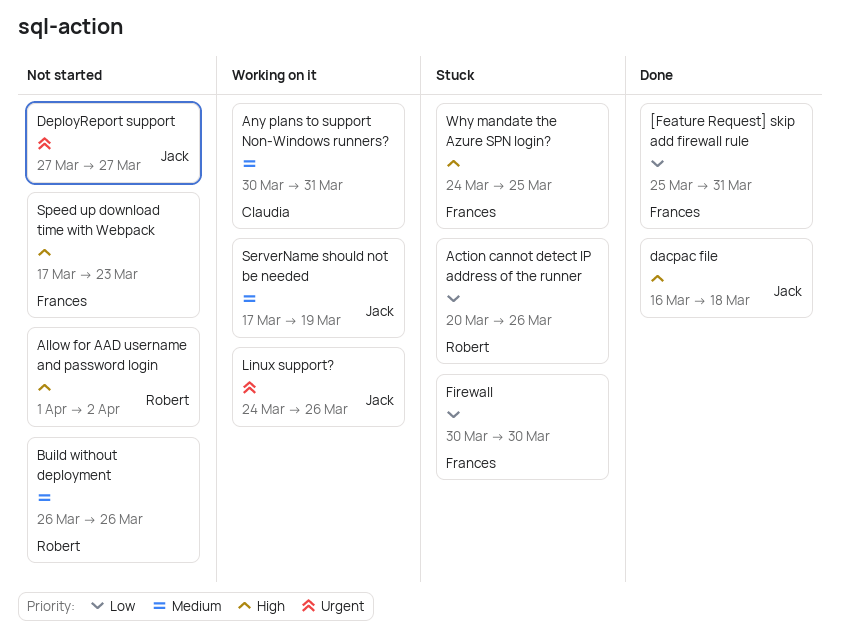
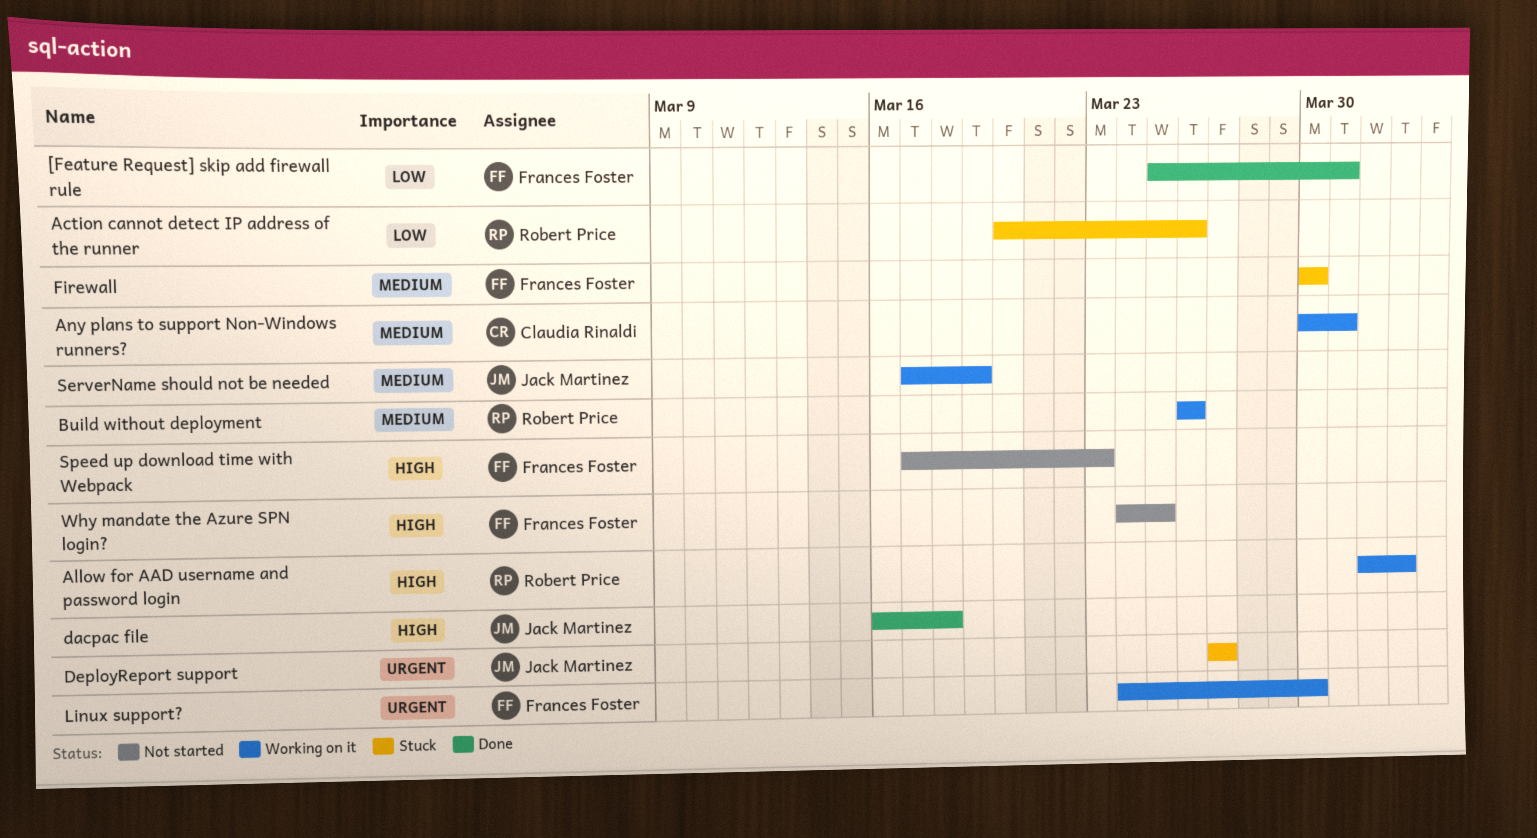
Allow for AAD username and password login, status: Not started -> Working on it
Build without deployment, status: Not started -> Working on it
DeployReport support, status: Not started -> Stuck
Firewall, priority: Low -> Medium
Linux support?, owner: Jack Martinez -> Frances Foster
Linux support?, due: Mar 26 -> Mar 30
Why mandate the Azure SPN login?, status: Stuck -> Not started

